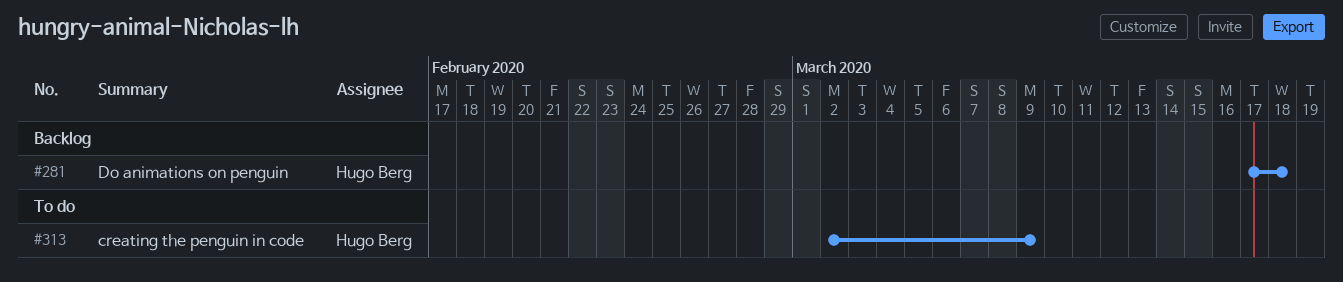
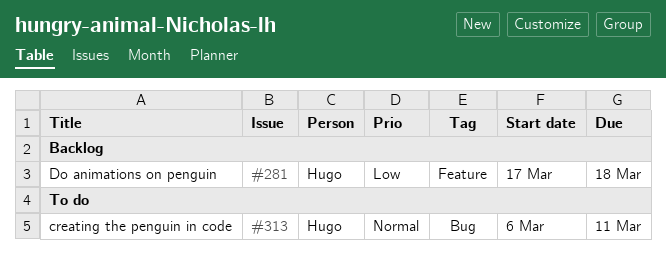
#313, start: Mar 2 -> Mar 6
#313, due: Mar 9 -> Mar 11

